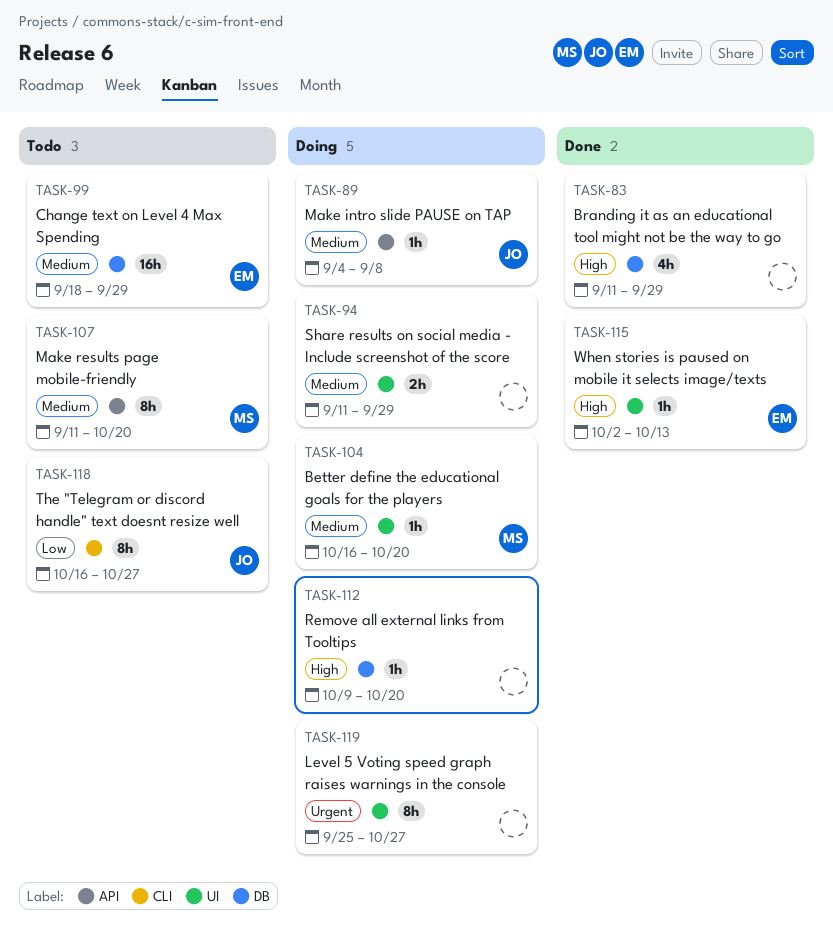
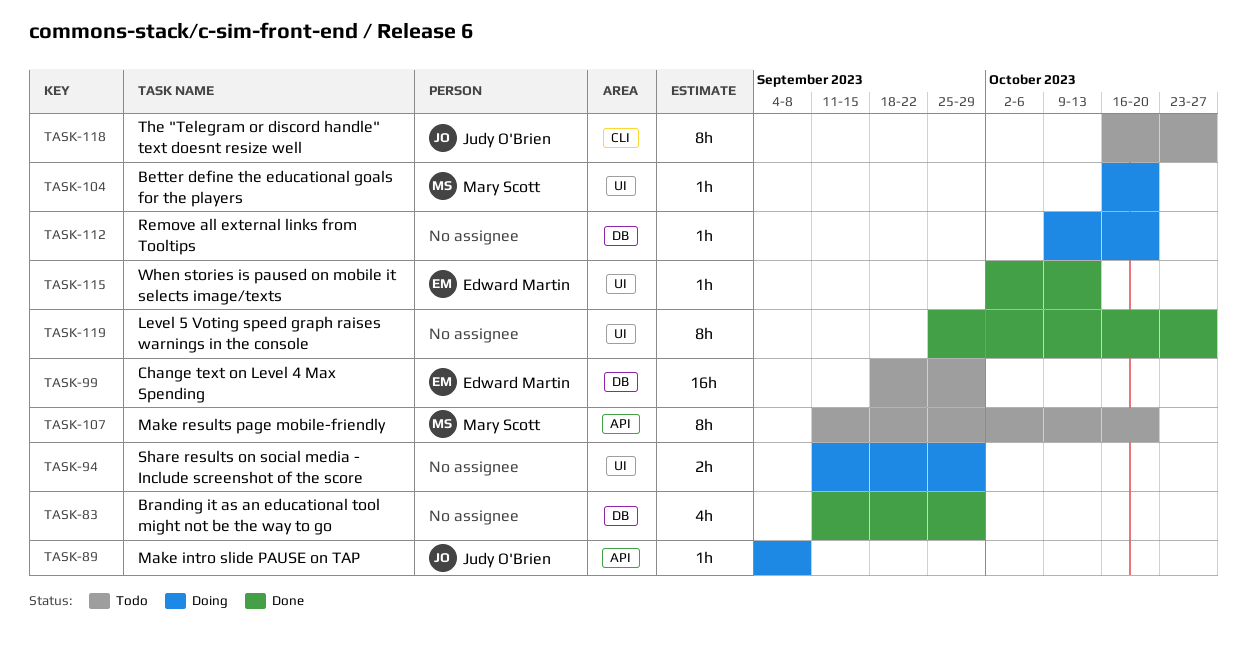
TASK-119, status: Doing -> Done

